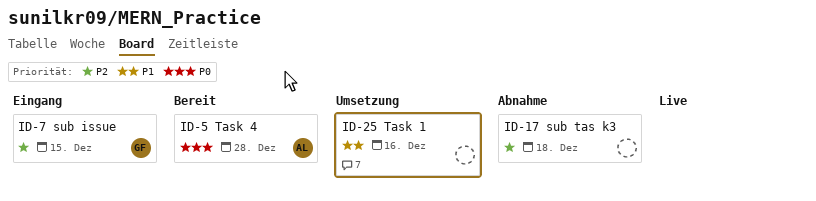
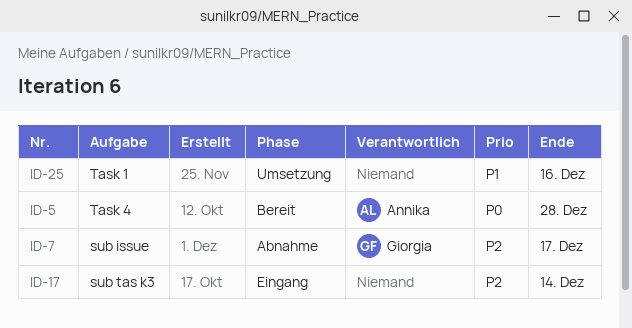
ID-7, status: Eingang -> Abnahme
ID-7, due: Dec 15 -> Dec 17
ID-17, status: Abnahme -> Eingang
ID-17, due: Dec 18 -> Dec 14

